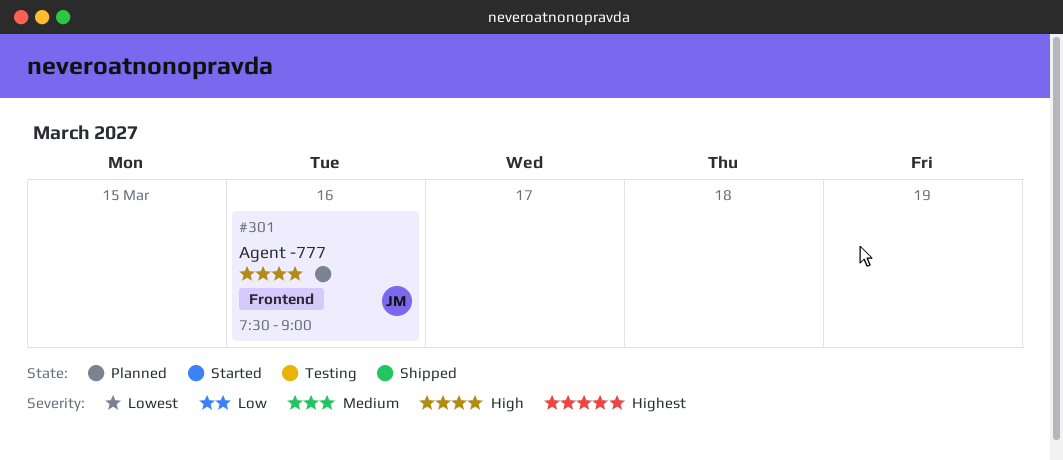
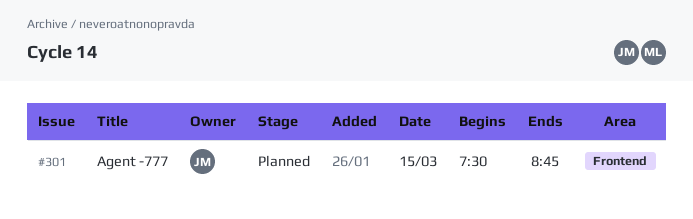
#301, day: Mar 16 -> Mar 15
#301, ends: 09:00 -> 08:45

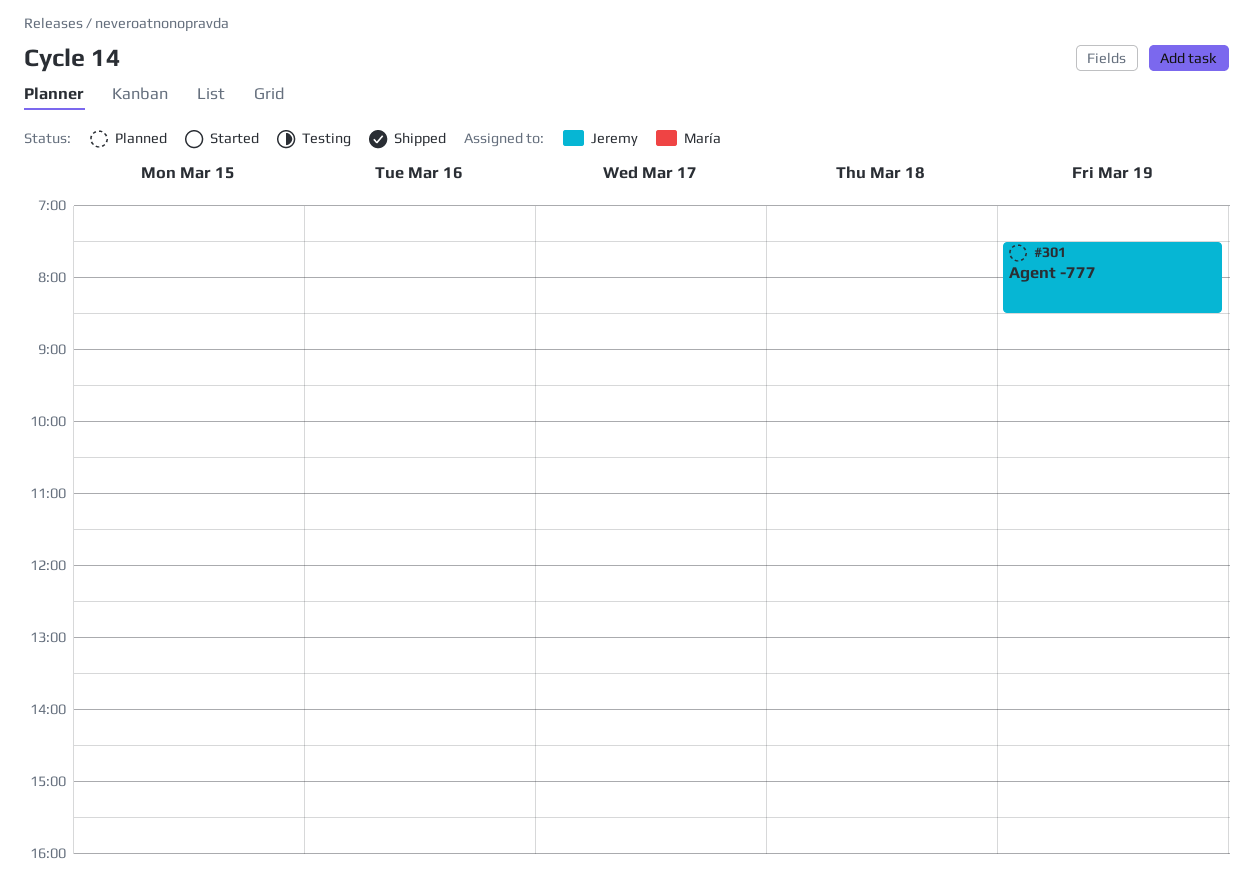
#301, day: Mar 15 -> Mar 19
#301, ends: 08:45 -> 08:30

